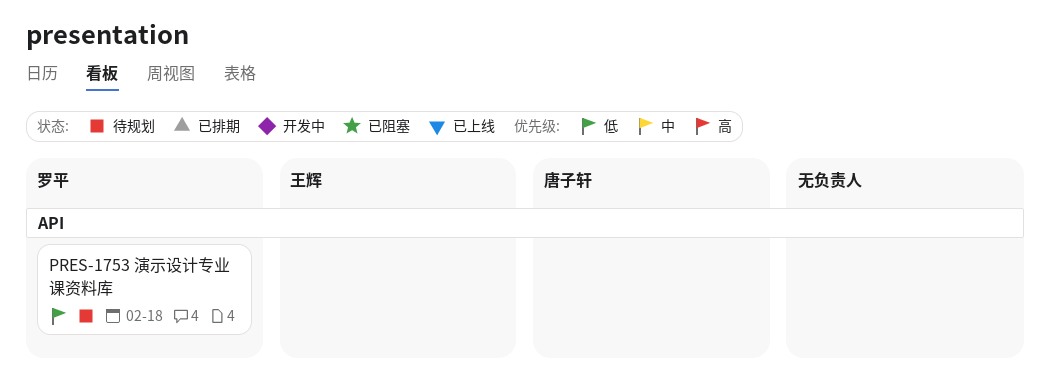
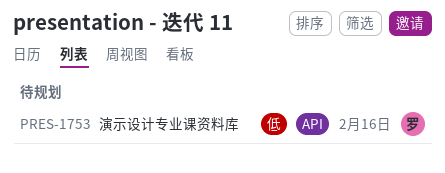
PRES-1753, due: Feb 18 -> Feb 16

